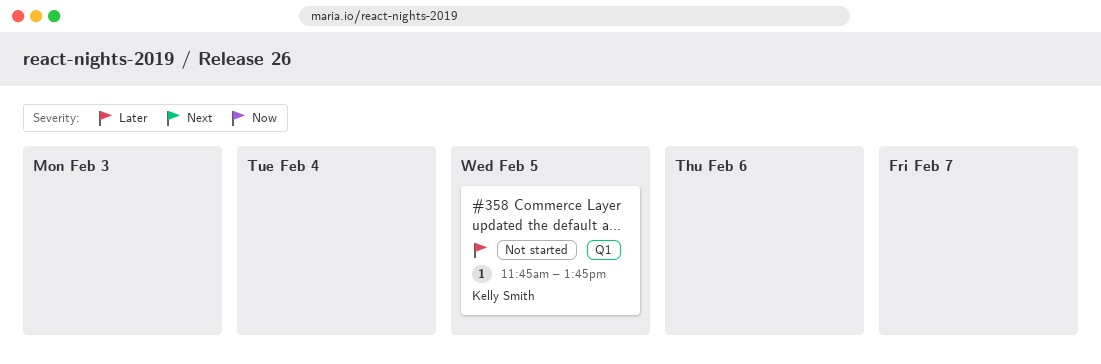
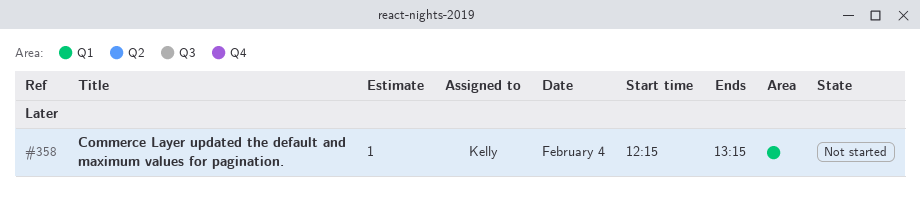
#358, day: Feb 5 -> Feb 4
#358, begins: 11:45 -> 12:15
#358, ends: 13:45 -> 13:15

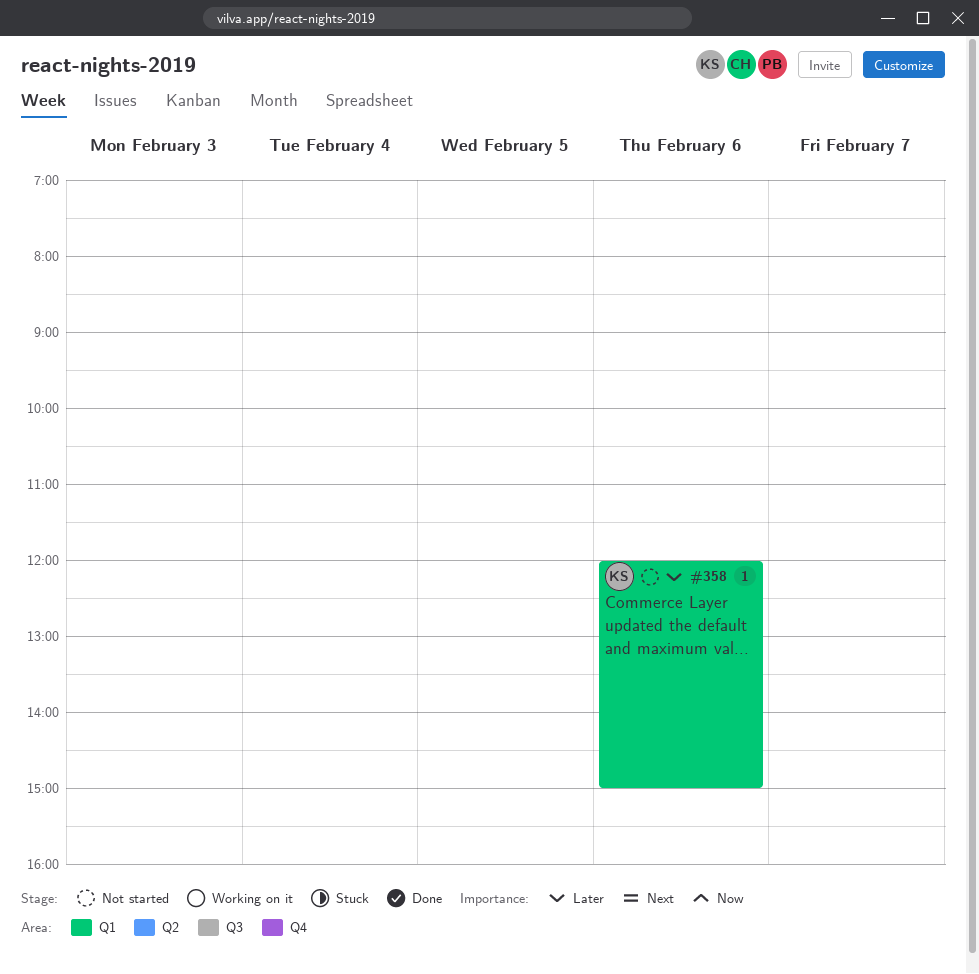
#358, day: Feb 4 -> Feb 6
#358, begins: 12:15 -> 12:00
#358, ends: 13:15 -> 15:00

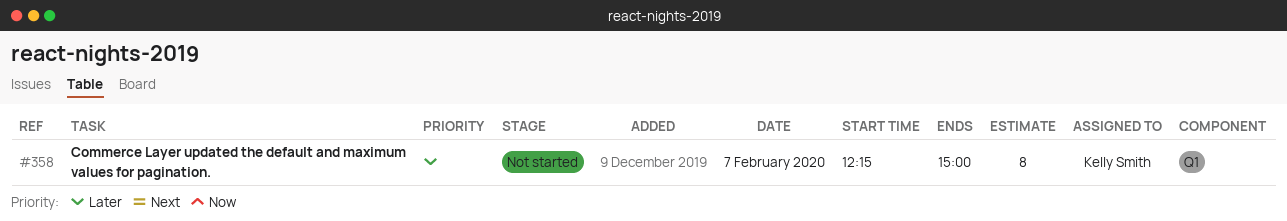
#358, estimate: 1 -> 8
#358, day: Feb 6 -> Feb 7
#358, begins: 12:00 -> 12:15

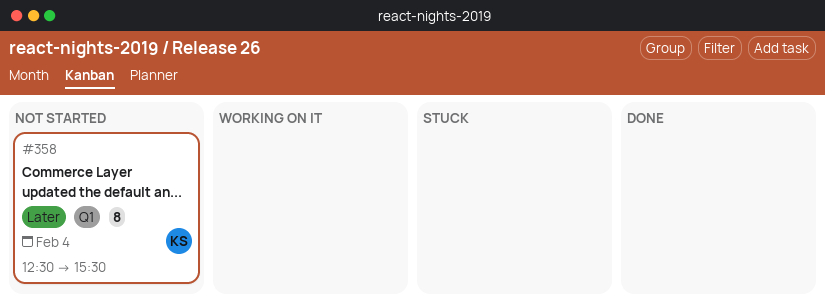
#358, day: Feb 7 -> Feb 4
#358, begins: 12:15 -> 12:30
#358, ends: 15:00 -> 15:30

